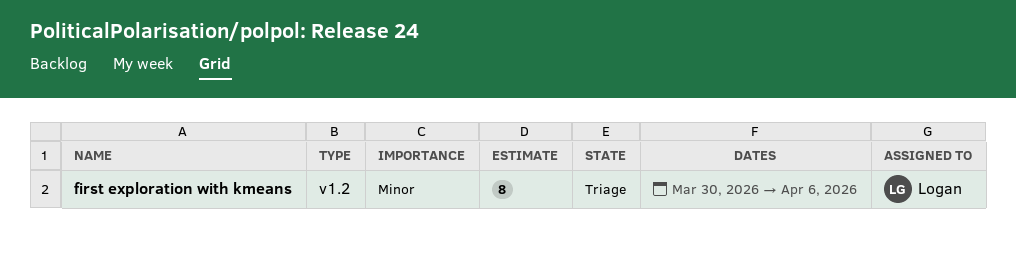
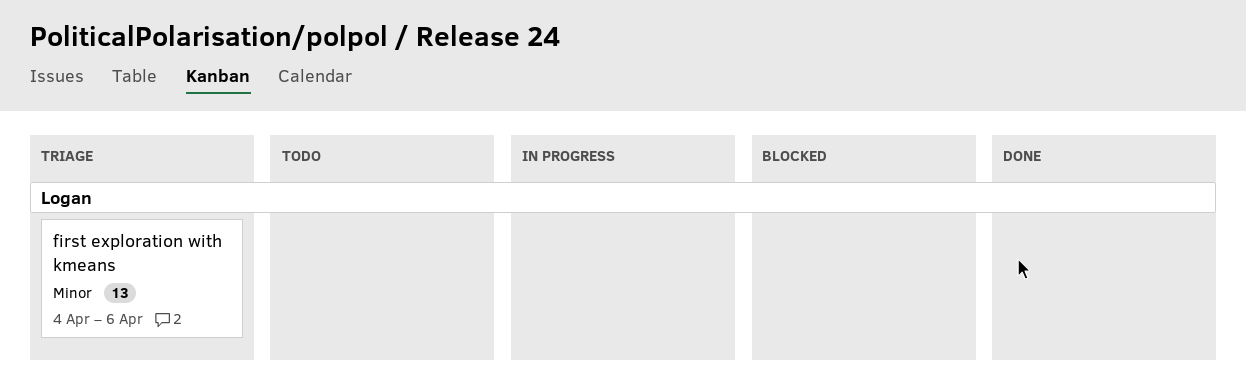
first exploration with kmeans, estimate: 8 -> 13
first exploration with kmeans, start: Mar 30 -> Apr 4

